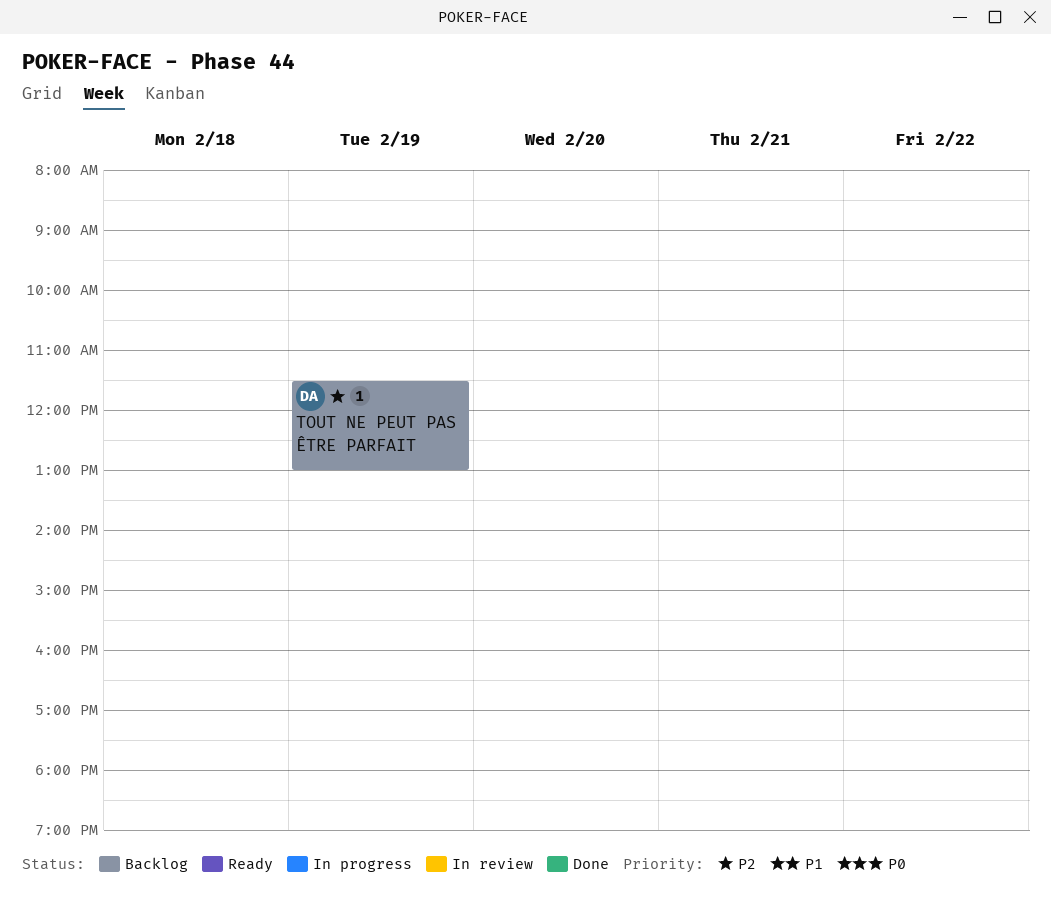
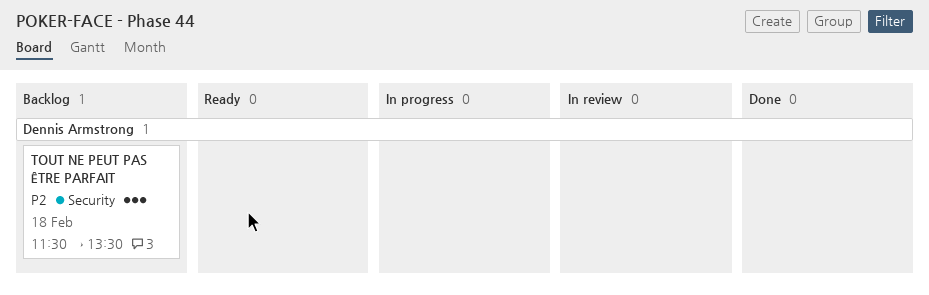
TOUT NE PEUT PAS ÊTRE PARFAIT, estimate: 1 -> 3
TOUT NE PEUT PAS ÊTRE PARFAIT, day: Feb 19 -> Feb 18
TOUT NE PEUT PAS ÊTRE PARFAIT, ends: 13:00 -> 13:30

